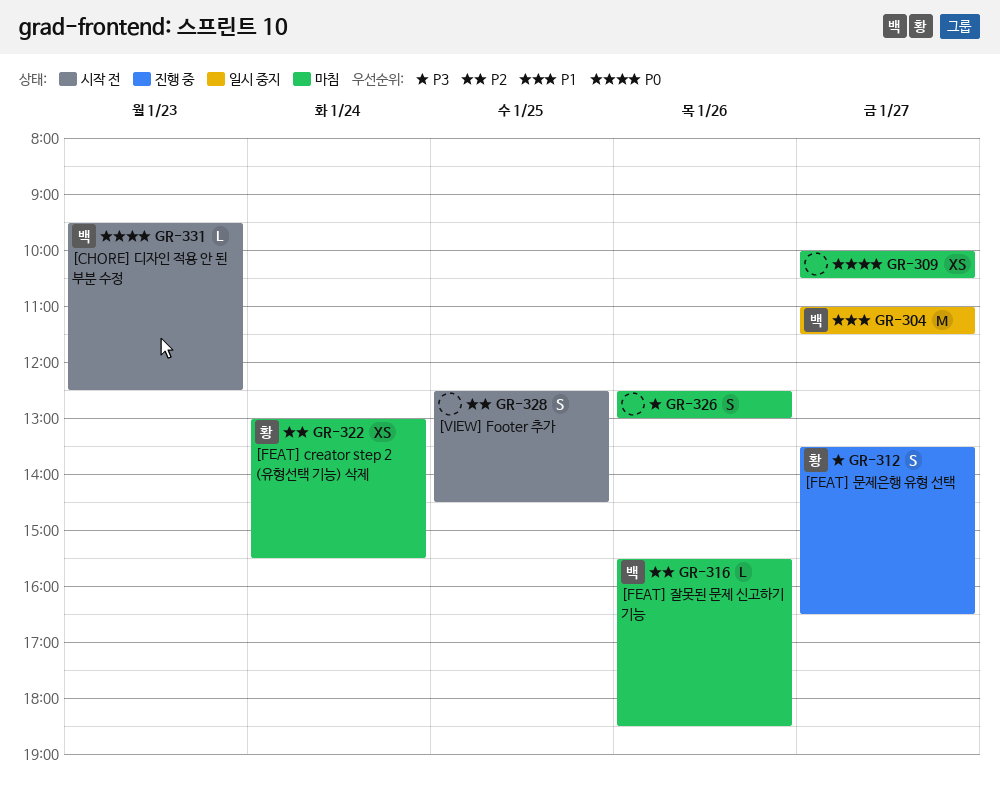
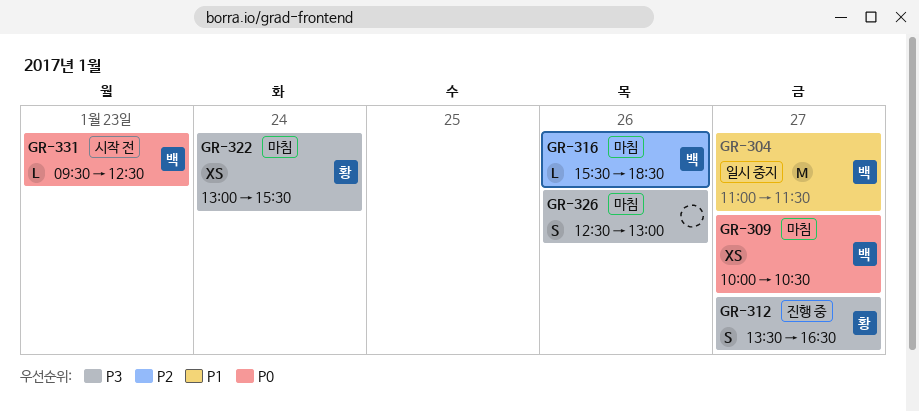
GR-309, owner: none -> 백
GR-322, priority: P2 -> P3
GR-328: present -> none

